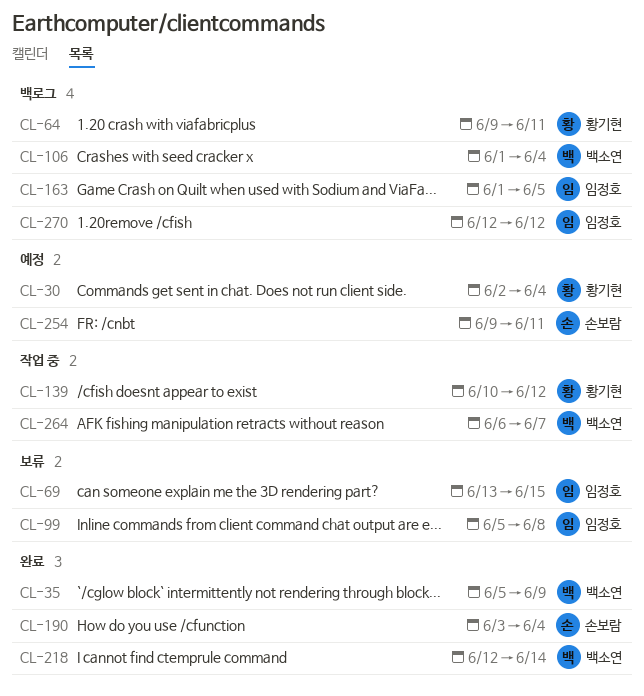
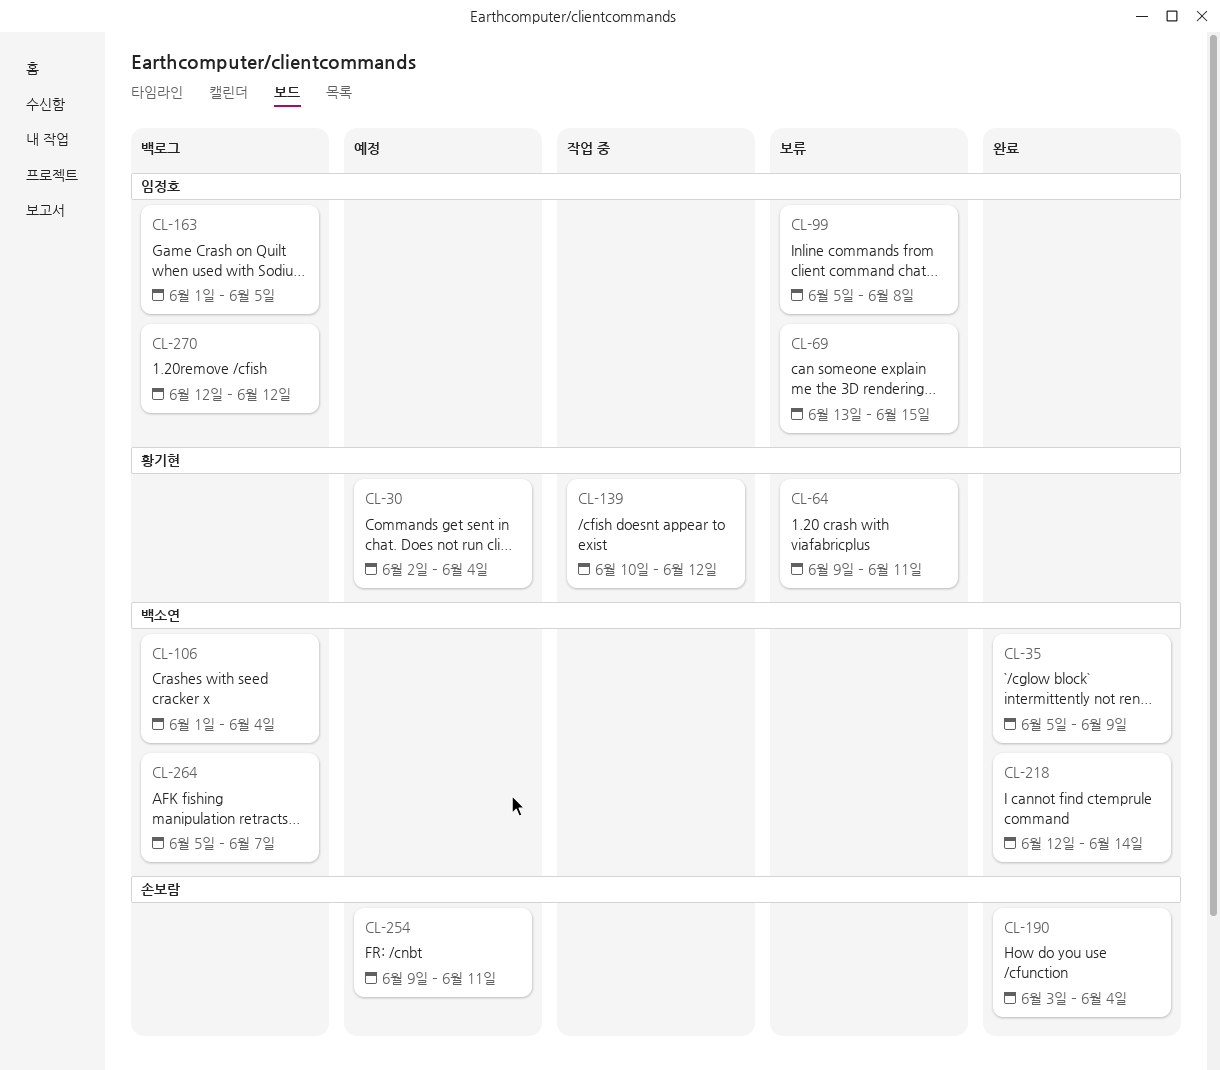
CL-64, status: 백로그 -> 보류
CL-264, status: 작업 중 -> 백로그
CL-264, start: Jun 6 -> Jun 5

